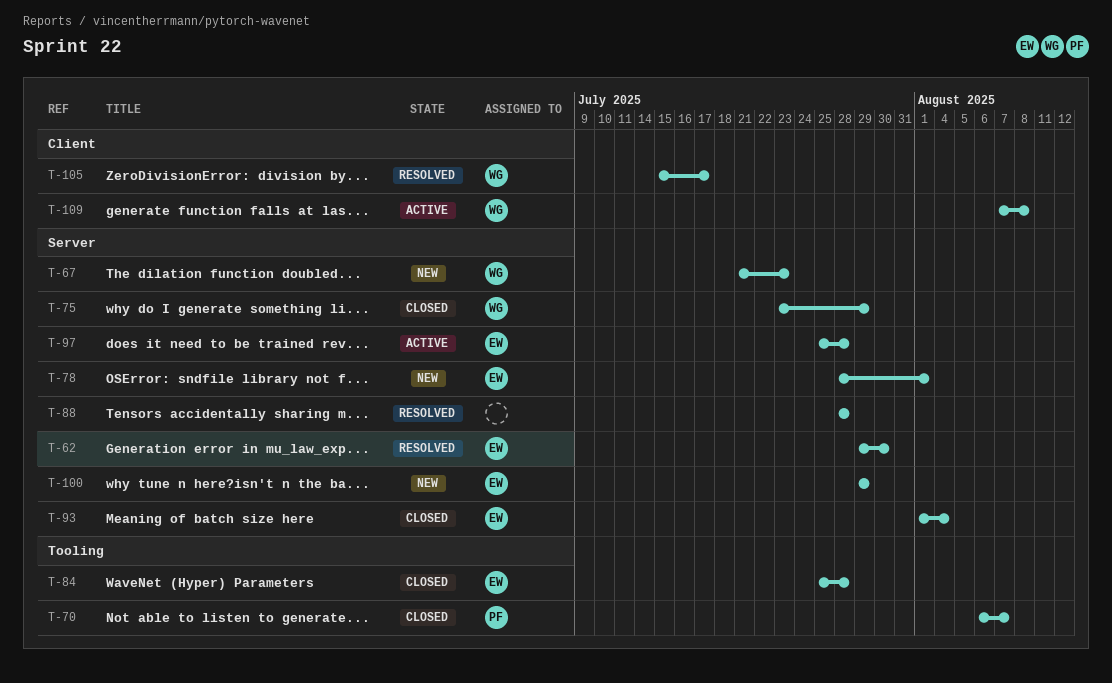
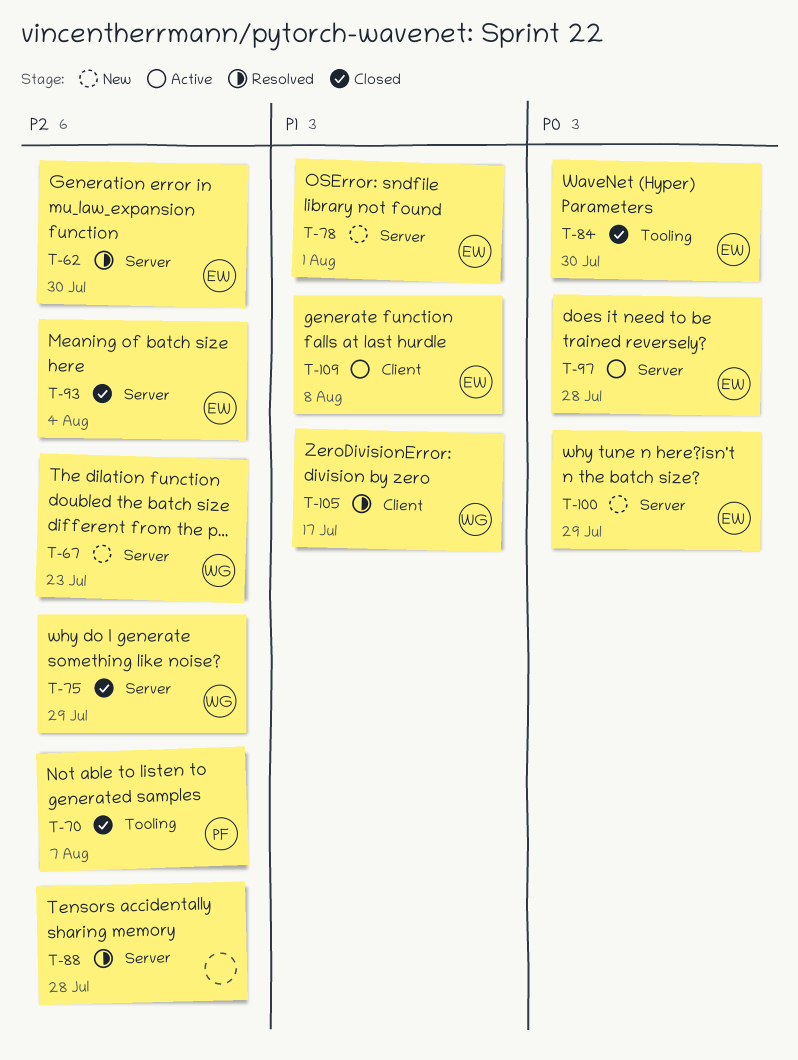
T-84, due: Jul 28 -> Jul 30
T-109, owner: WG -> EW

